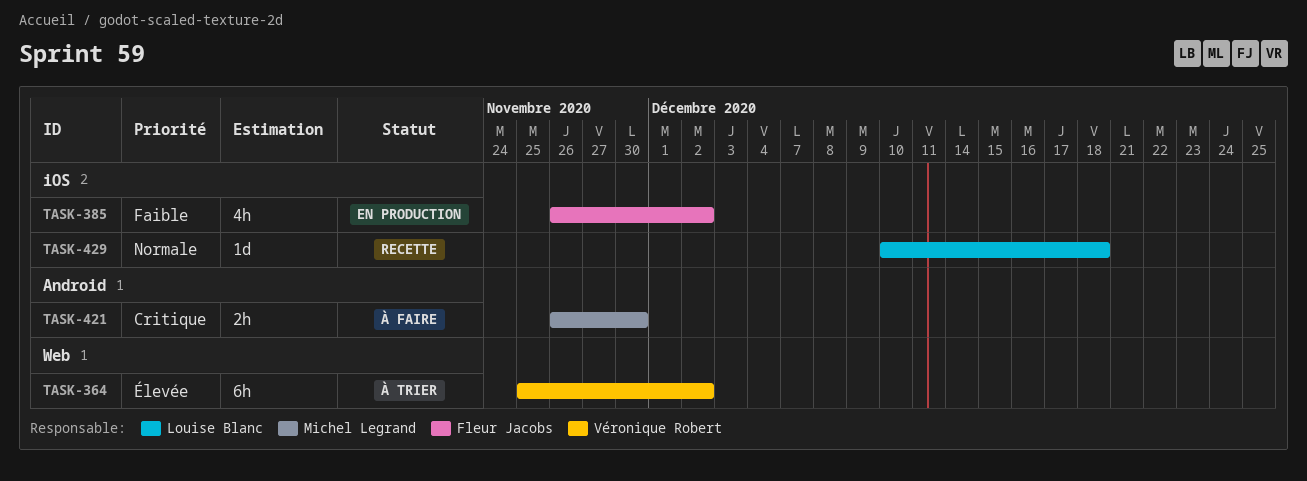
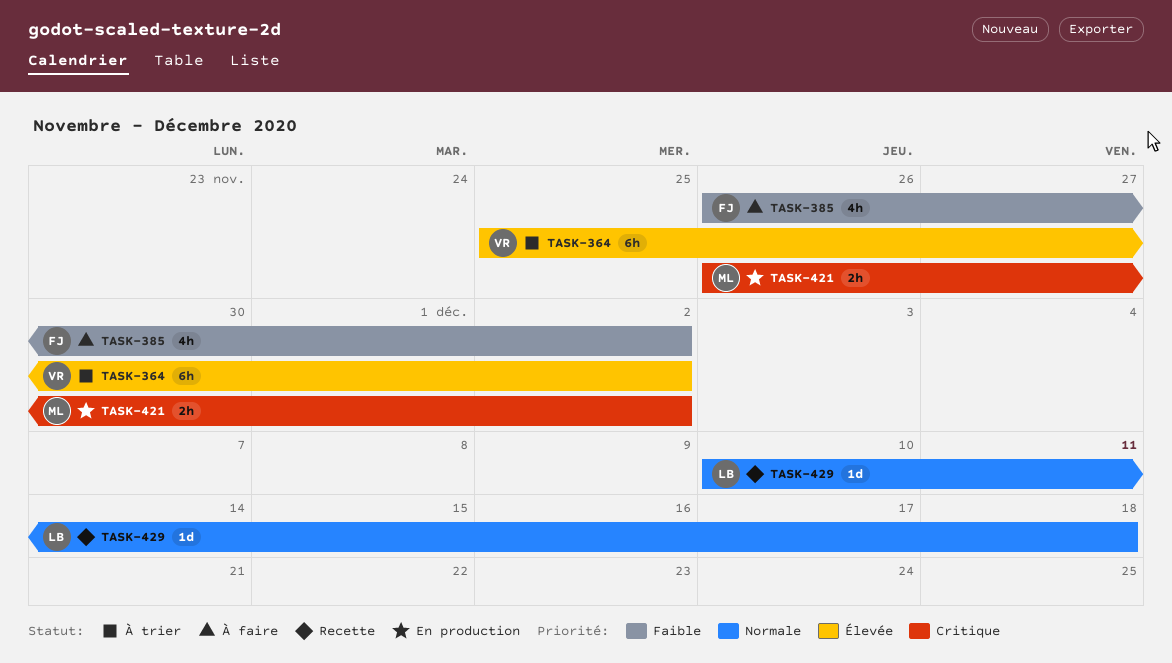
TASK-385, status: En production -> À faire
TASK-421, status: À faire -> En production
TASK-421, due: Nov 30 -> Dec 2

